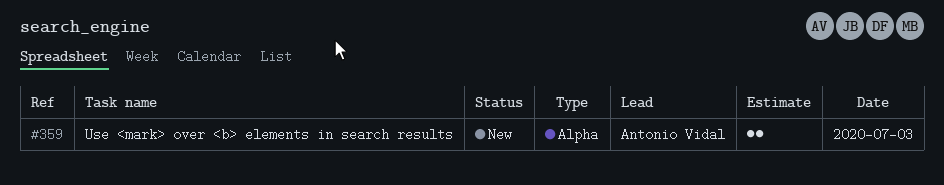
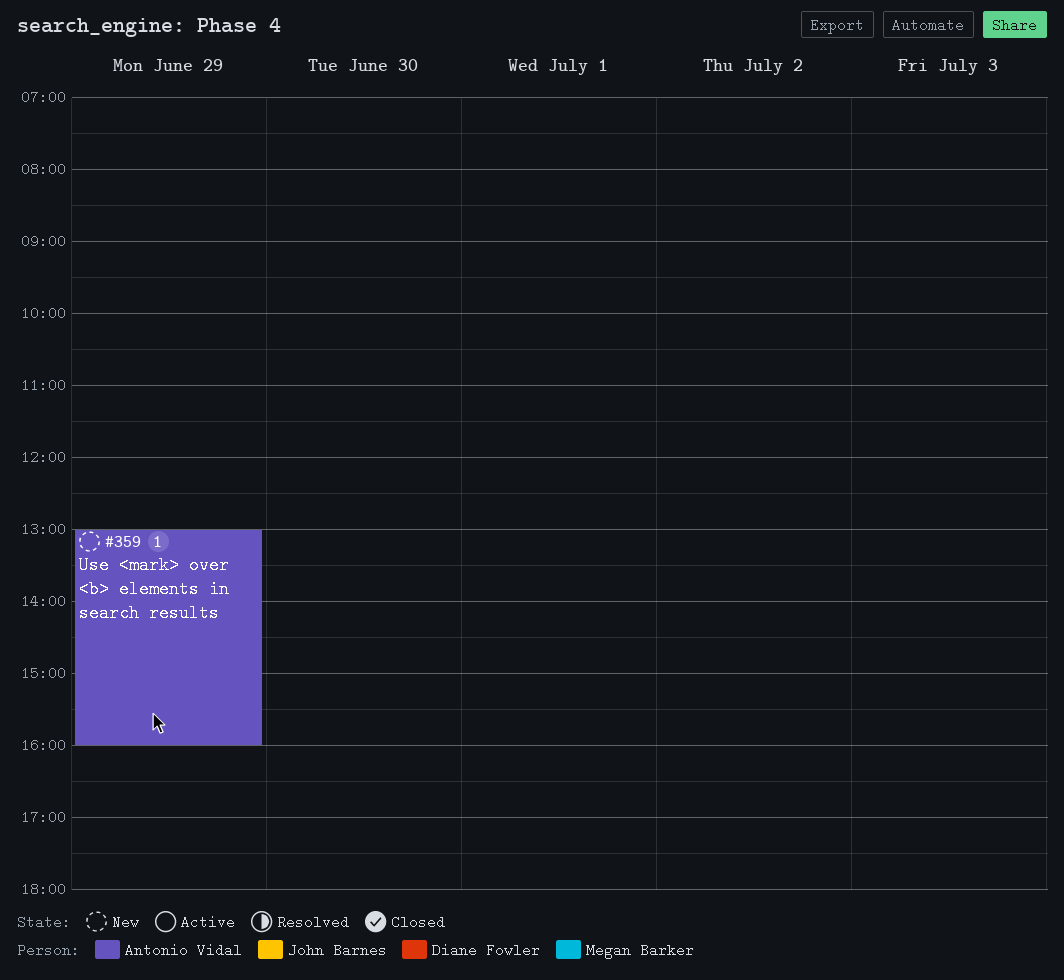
#359, estimate: 2 -> 1
#359, day: Jul 3 -> Jun 29

